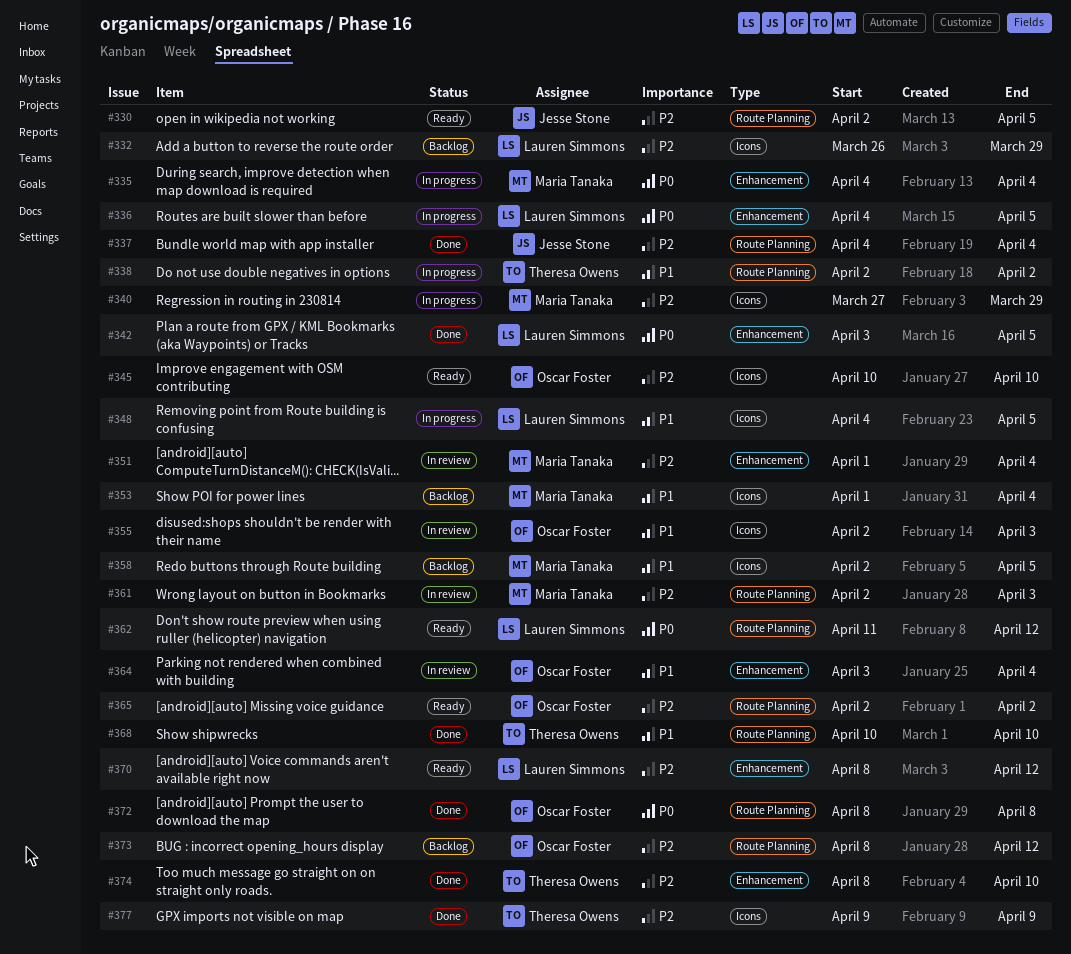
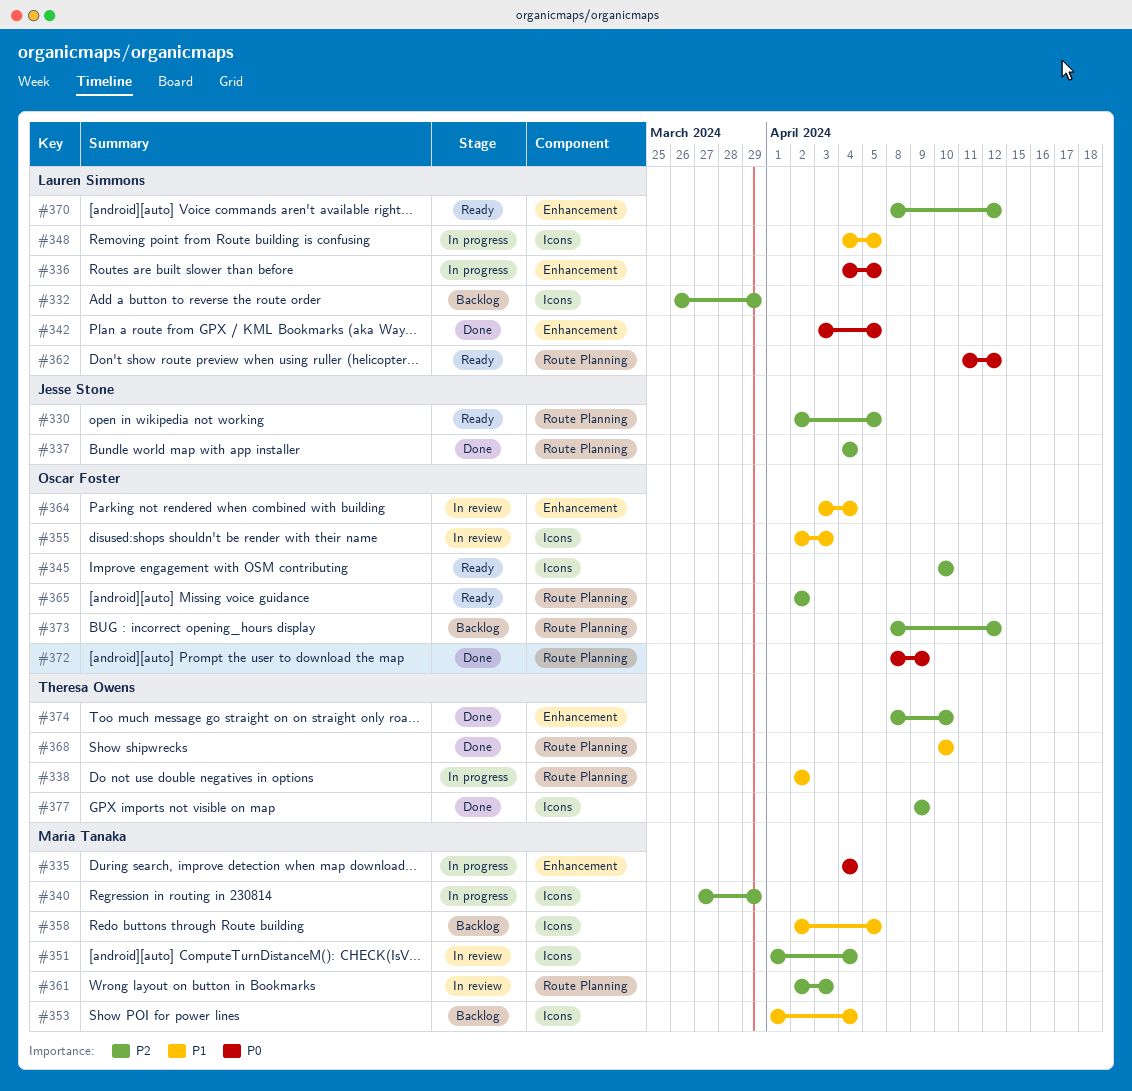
#351, label: Enhancement -> Icons
#372, due: Apr 8 -> Apr 9

